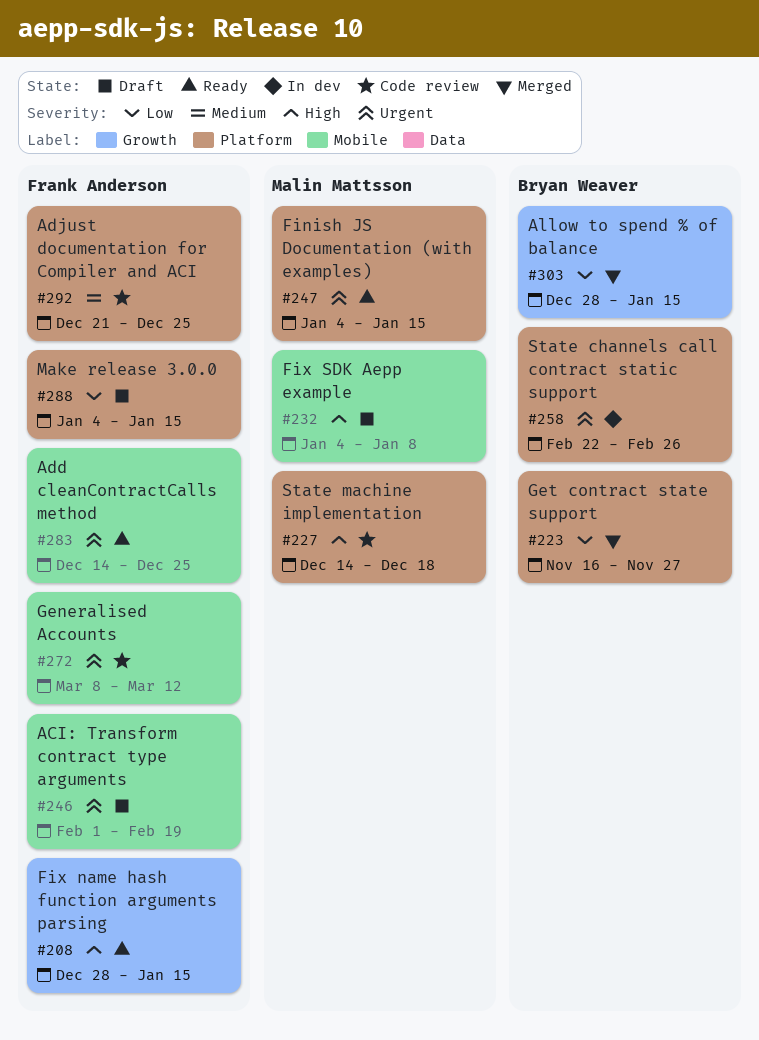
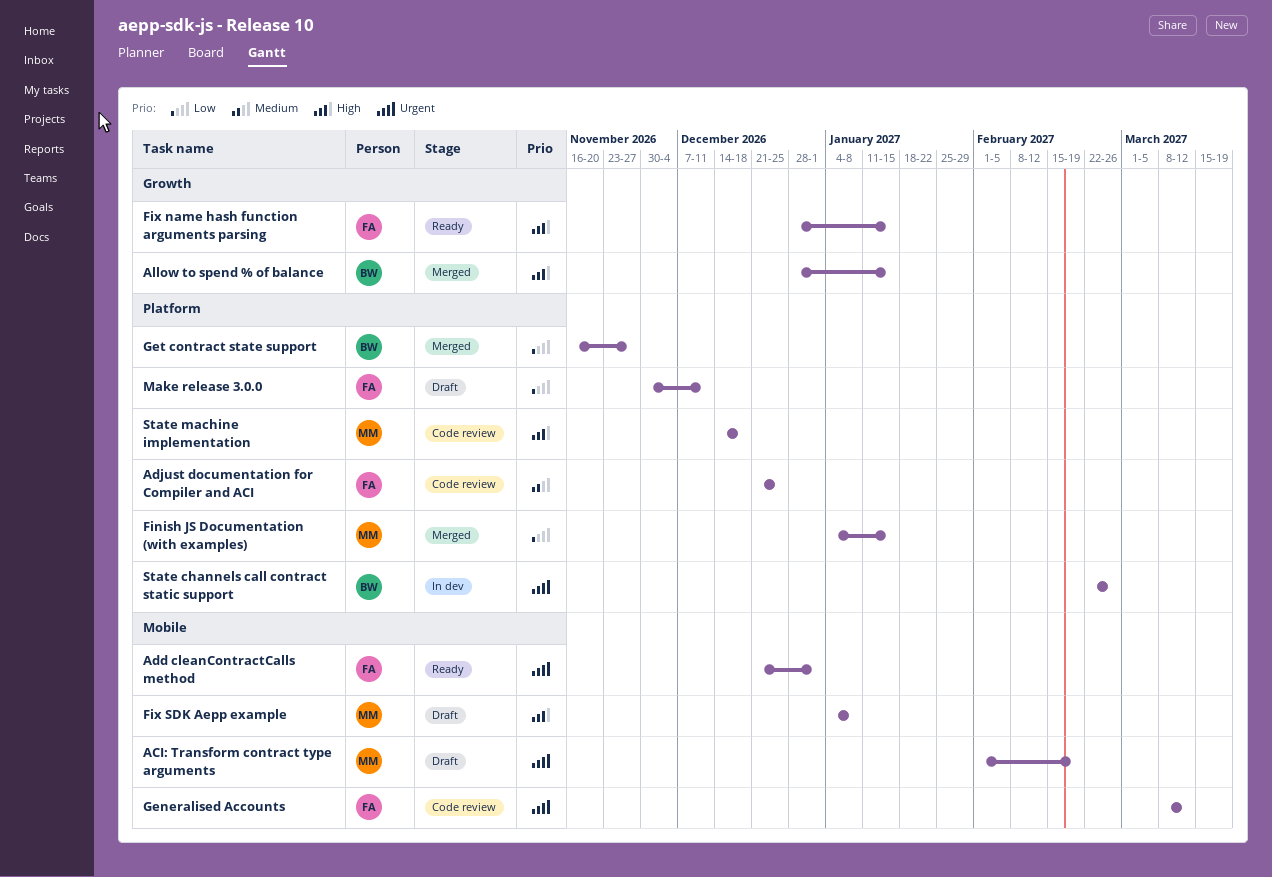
ACI: Transform contract type arguments, owner: Frank Anderson -> Malin Mattsson
Add cleanContractCalls method, start: Dec 14 -> Dec 21
Add cleanContractCalls method, due: Dec 25 -> Jan 1
Allow to spend % of balance, priority: Low -> High
Finish JS Documentation (with examples), status: Ready -> Merged
Finish JS Documentation (with examples), priority: Urgent -> Low
Make release 3.0.0, start: Jan 4 -> Nov 30
Make release 3.0.0, due: Jan 15 -> Dec 11

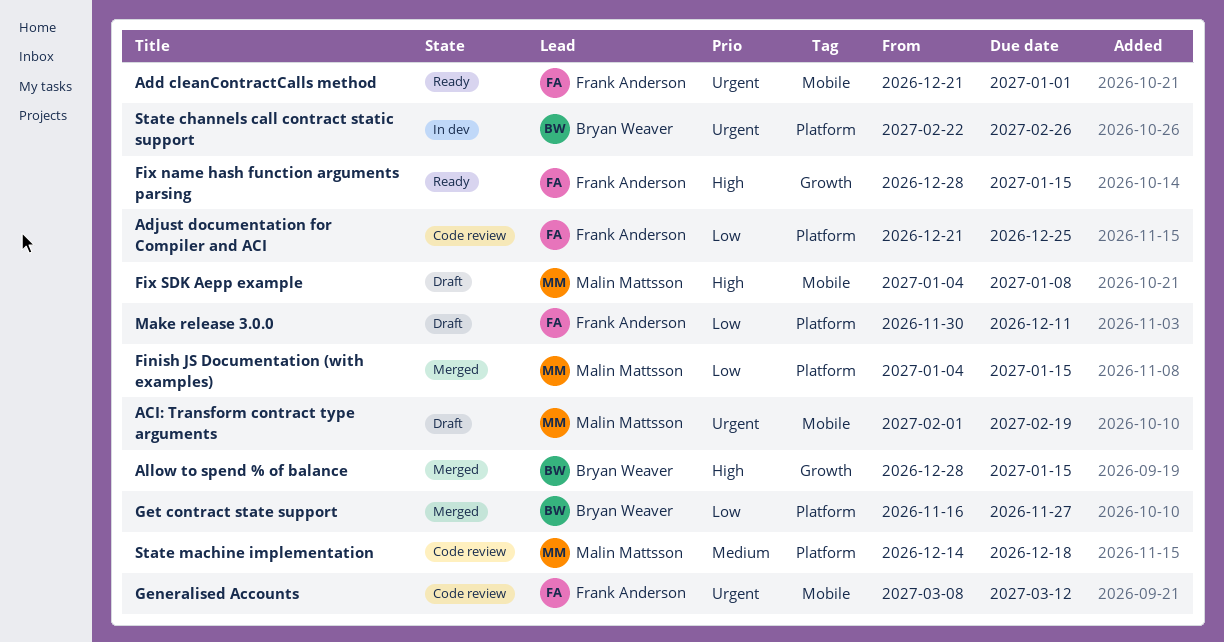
Adjust documentation for Compiler and ACI, priority: Medium -> Low
State machine implementation, priority: High -> Medium

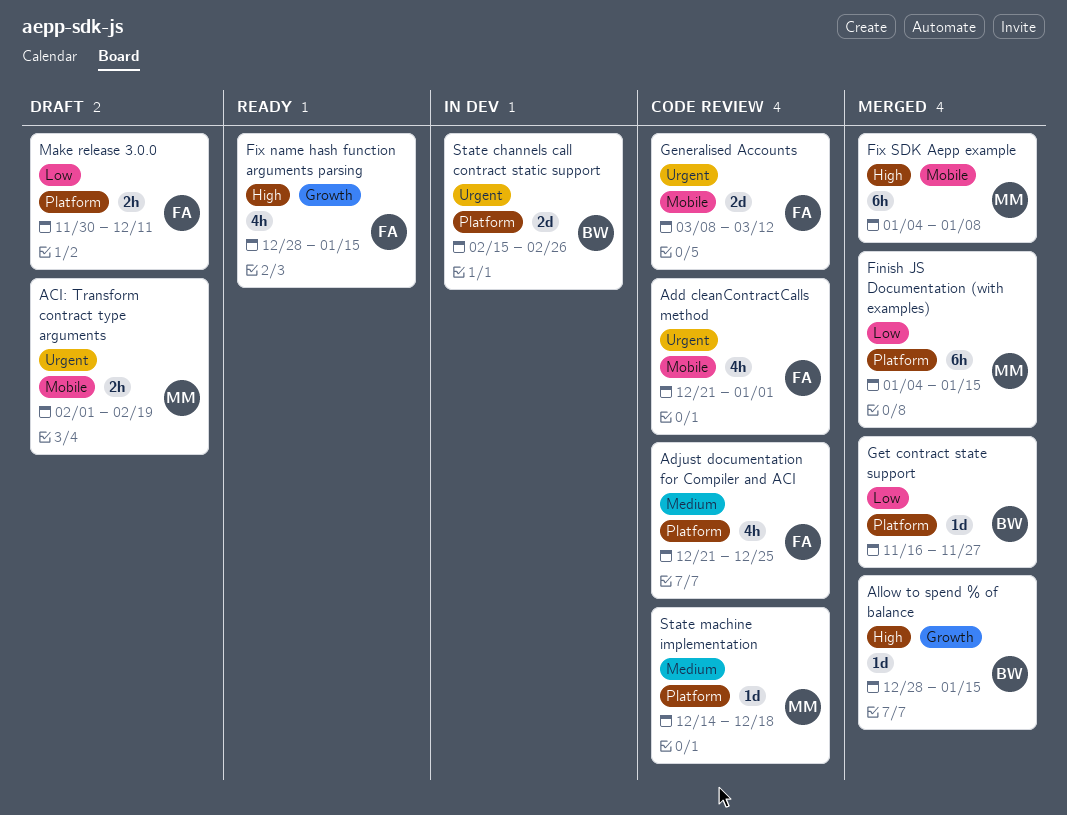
Add cleanContractCalls method, status: Ready -> Code review
Adjust documentation for Compiler and ACI, priority: Low -> Medium
Fix SDK Aepp example, status: Draft -> Merged
State channels call contract static support, start: Feb 22 -> Feb 15

